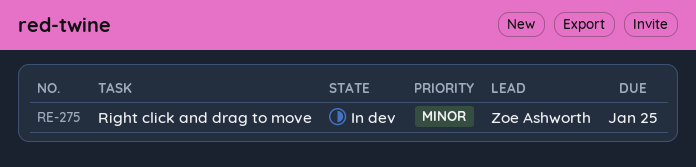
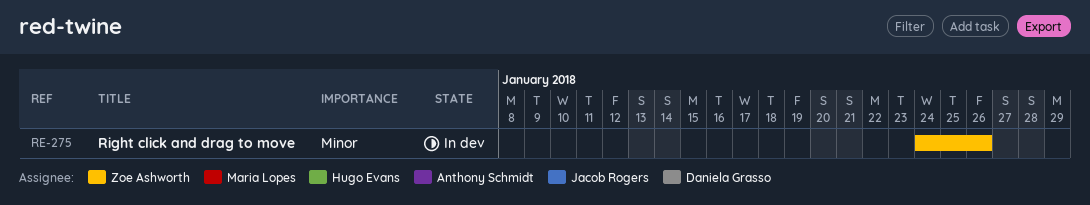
RE-275, due: Jan 25 -> Jan 26

